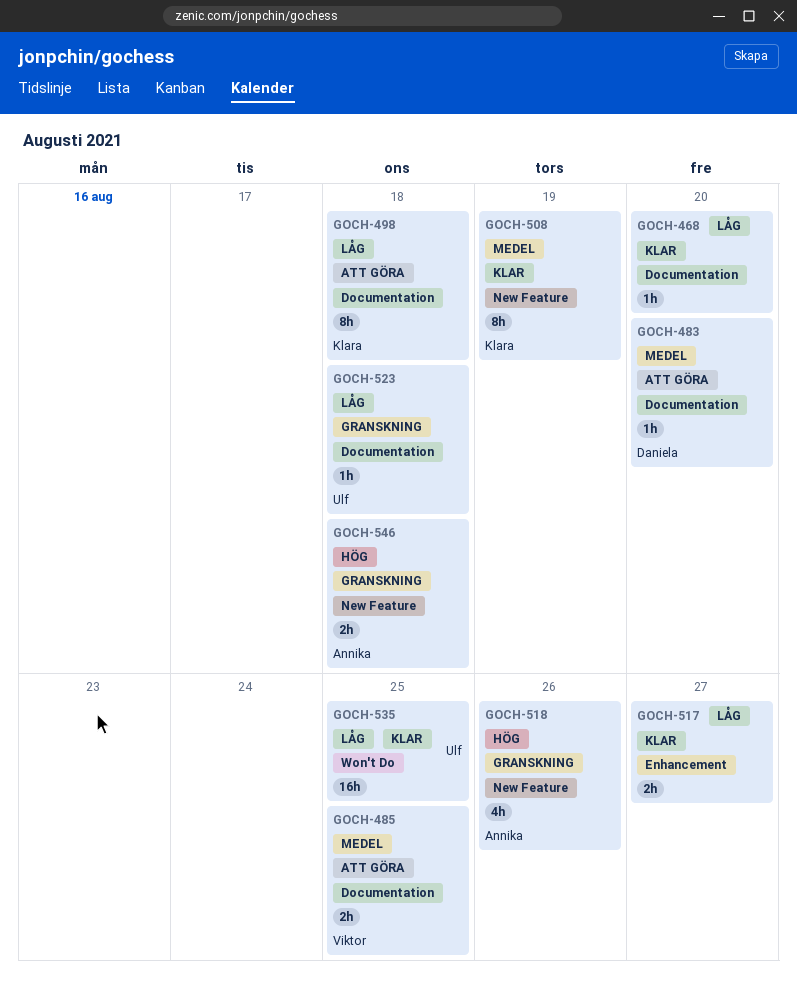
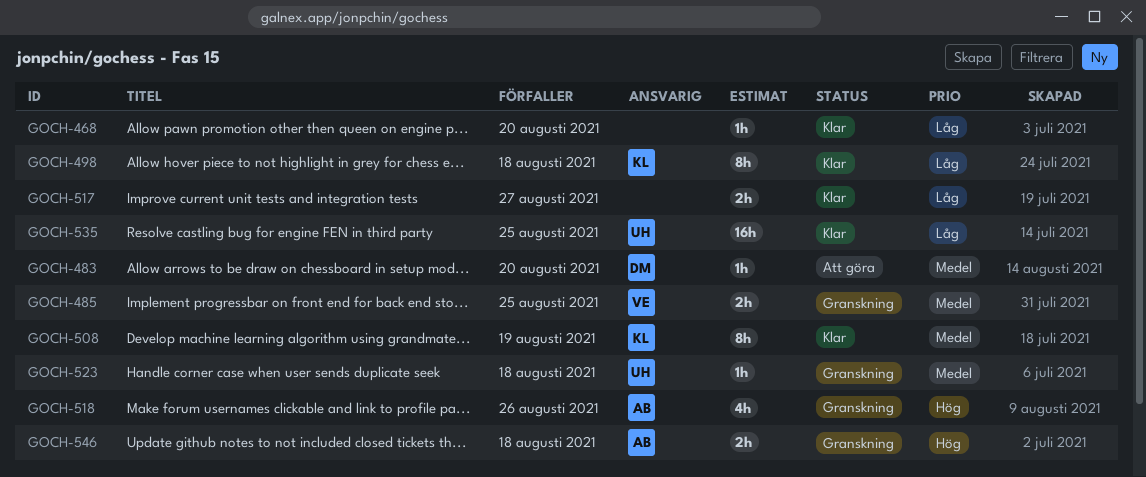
GOCH-485, status: Att göra -> Granskning
GOCH-498, status: Att göra -> Klar
GOCH-523, priority: Låg -> Medel

